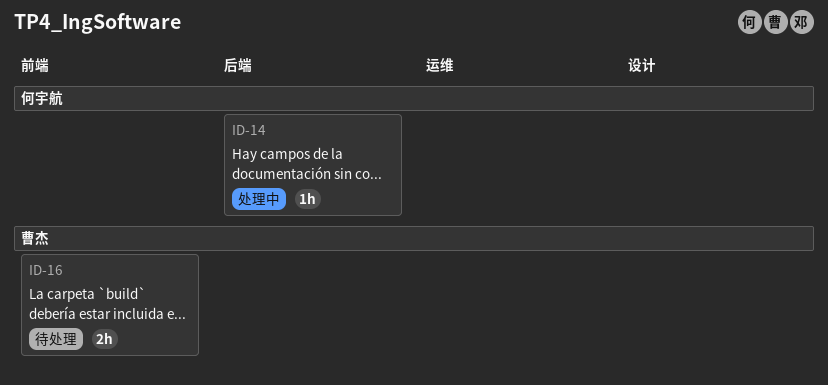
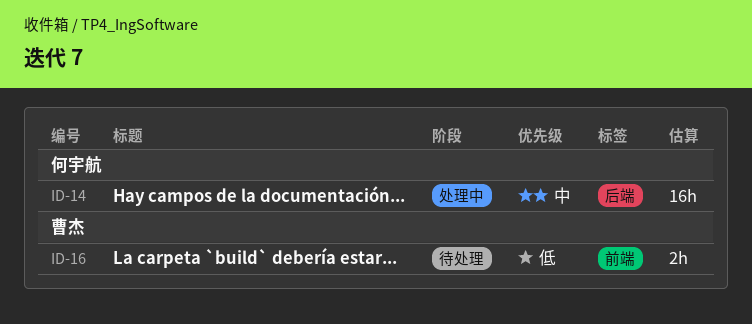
ID-14, estimate: 1h -> 16h

